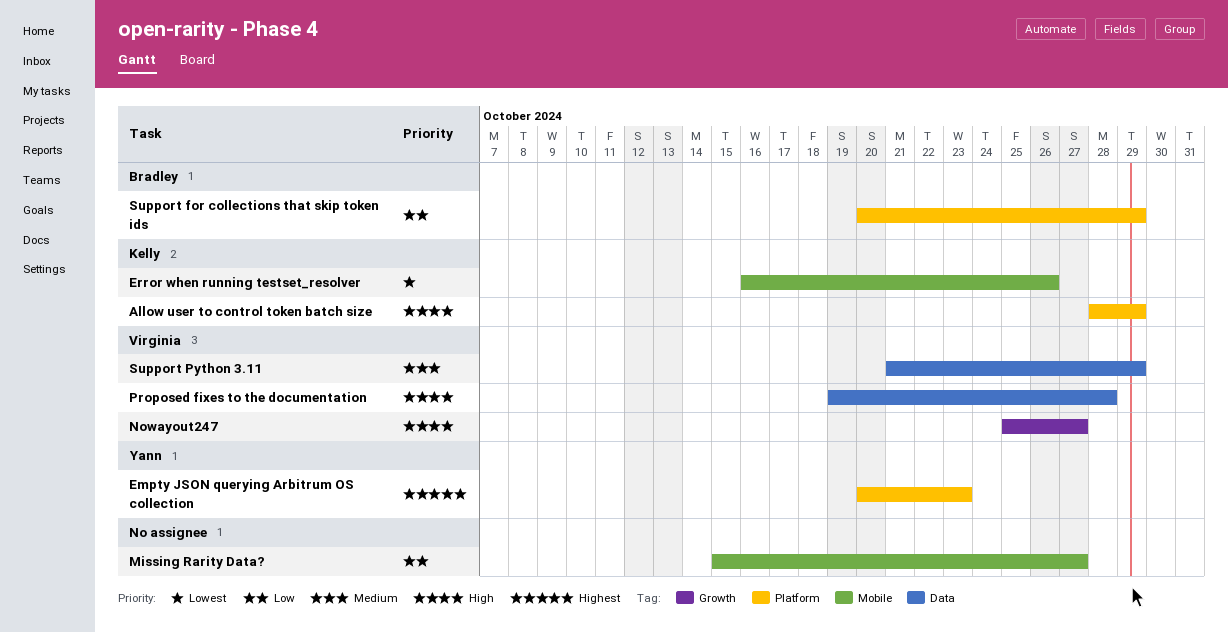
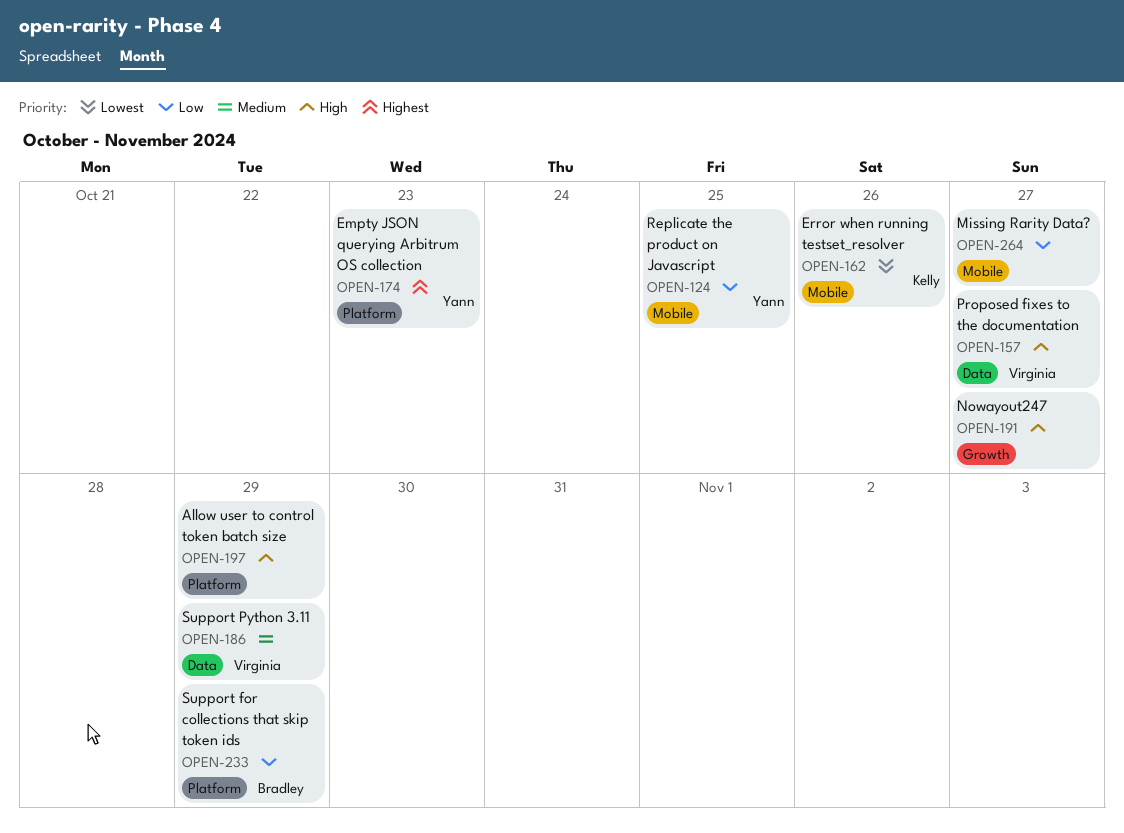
Allow user to control token batch size, owner: Kelly -> none
Nowayout247, owner: Virginia -> none
Proposed fixes to the documentation, due: Oct 28 -> Oct 27
Replicate the product on Javascript: none -> present

